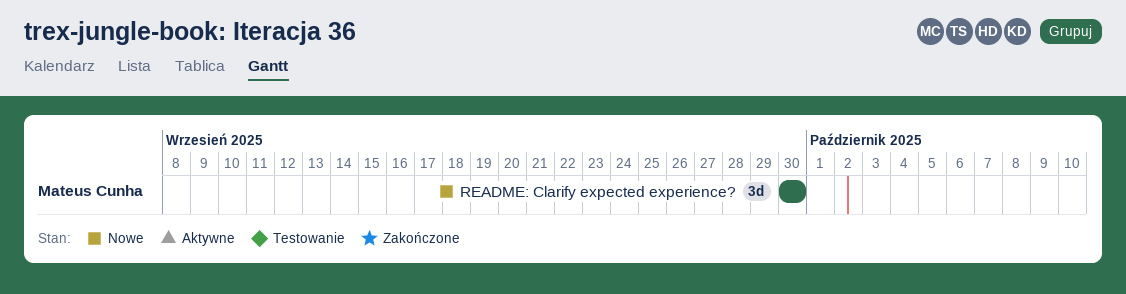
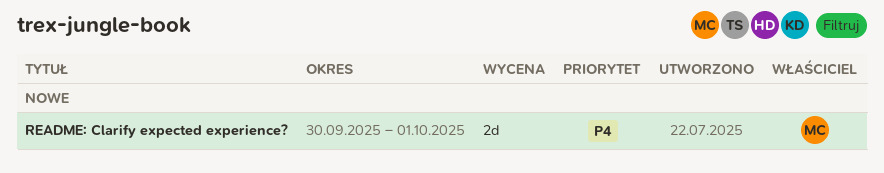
README: Clarify expected experience?, estimate: 3d -> 2d
README: Clarify expected experience?, due: Sep 30 -> Oct 1

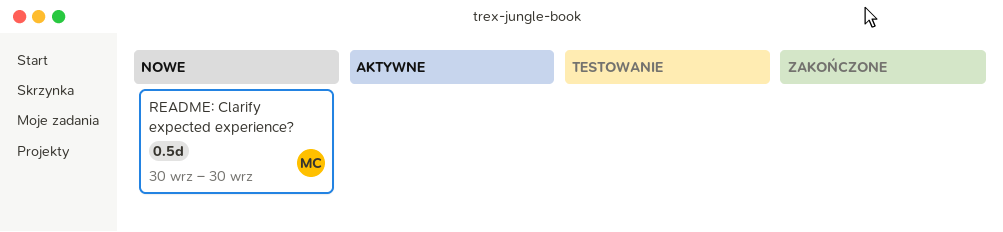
README: Clarify expected experience?, estimate: 2d -> 0.5d
README: Clarify expected experience?, due: Oct 1 -> Sep 30

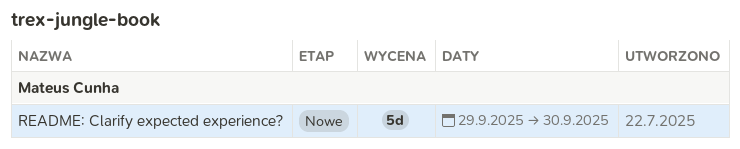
README: Clarify expected experience?, estimate: 0.5d -> 5d
README: Clarify expected experience?, start: Sep 30 -> Sep 29

